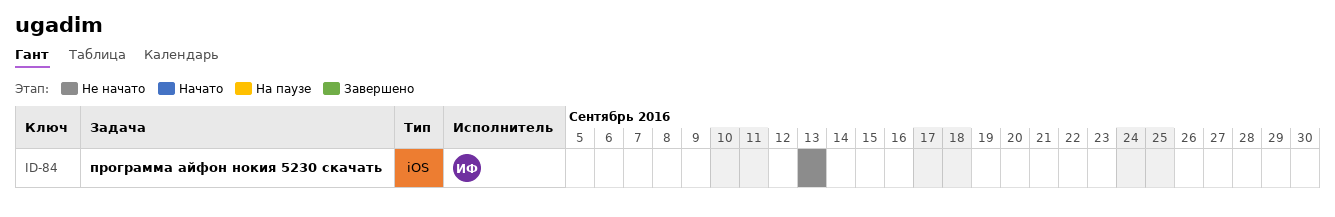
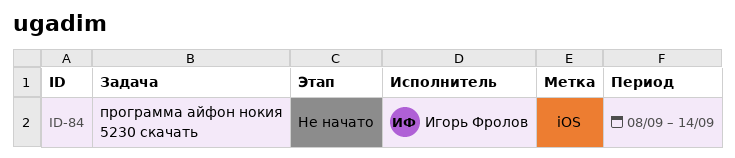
ID-84, start: Sep 13 -> Sep 8
ID-84, due: Sep 13 -> Sep 14

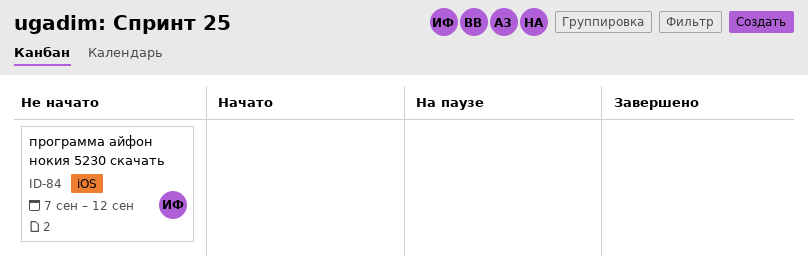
ID-84, start: Sep 8 -> Sep 7
ID-84, due: Sep 14 -> Sep 12

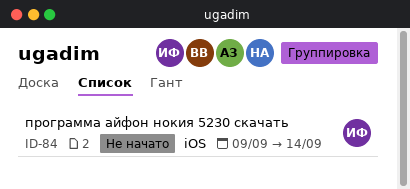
ID-84, start: Sep 7 -> Sep 9
ID-84, due: Sep 12 -> Sep 14

